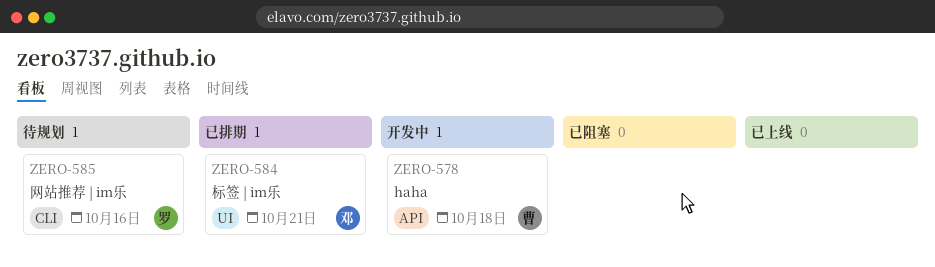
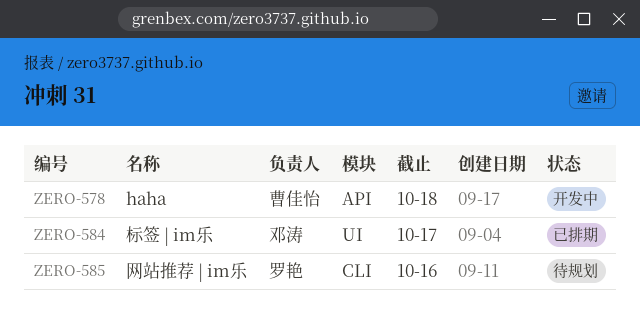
ZERO-584, due: Oct 21 -> Oct 17

